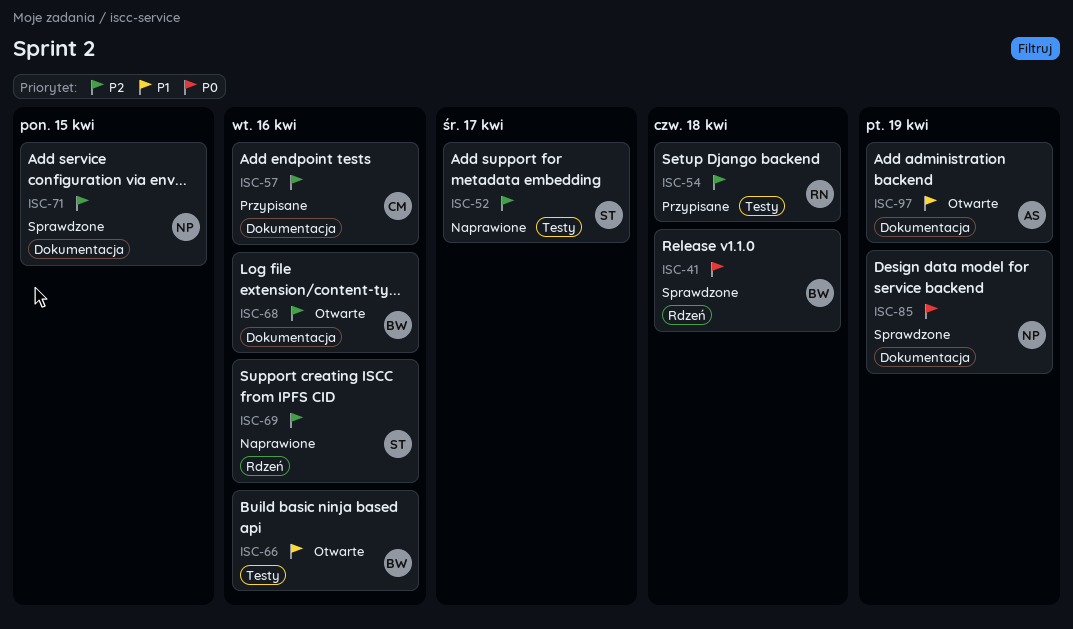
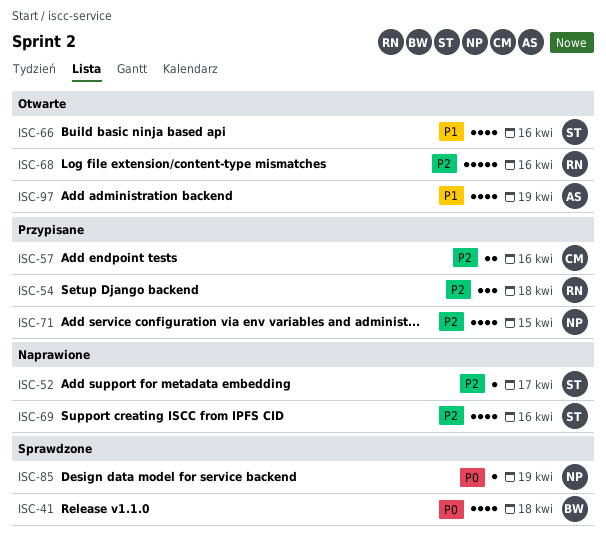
ISC-66, owner: BW -> ST
ISC-68, owner: BW -> RN
ISC-71, status: Sprawdzone -> Przypisane

